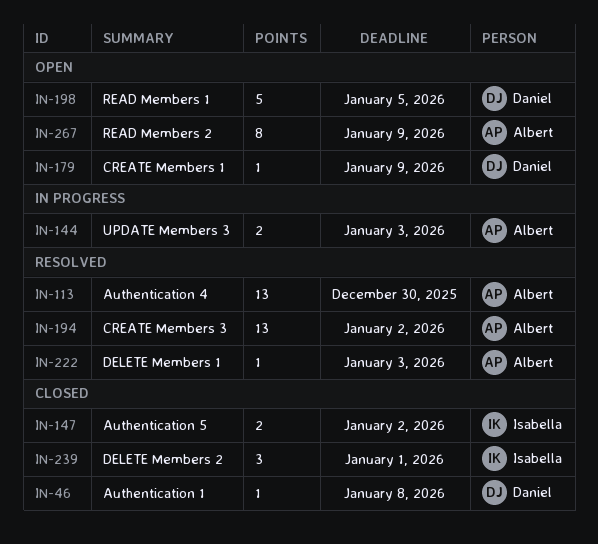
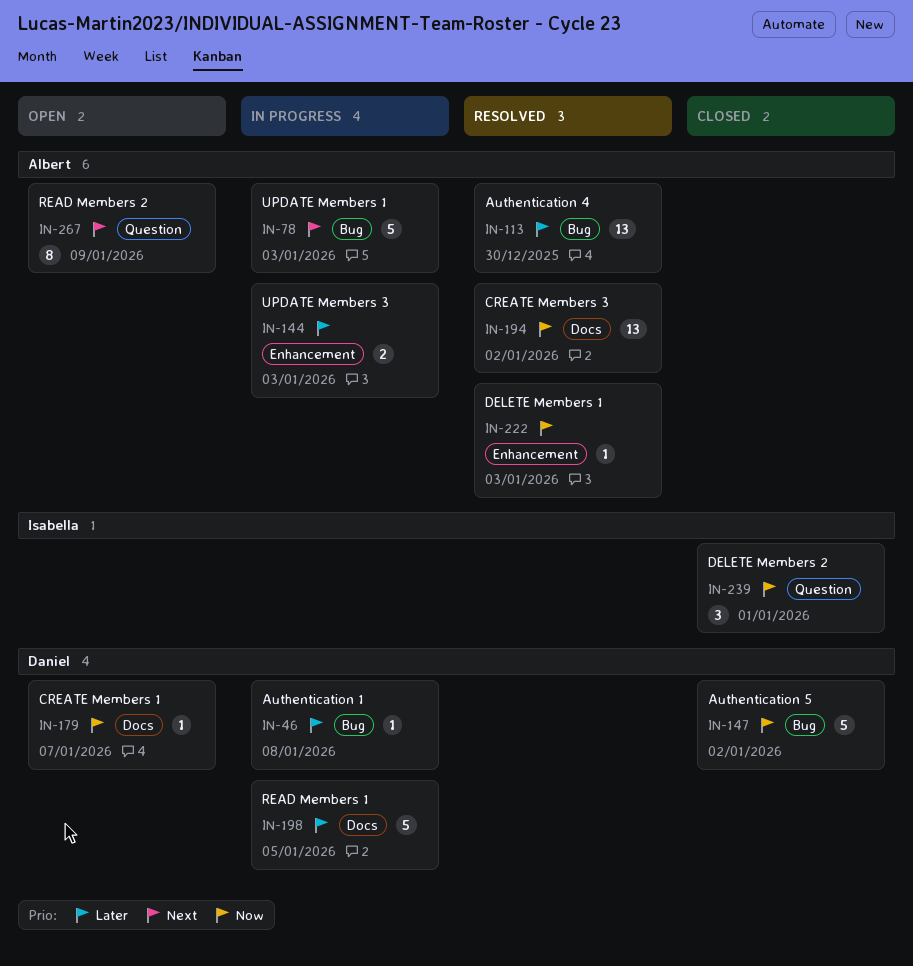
IN-46, status: Closed -> In progress
IN-78: none -> present
IN-147, owner: Isabella -> Daniel
IN-147, estimate: 2 -> 5
IN-179, due: Jan 9 -> Jan 7
IN-198, status: Open -> In progress

